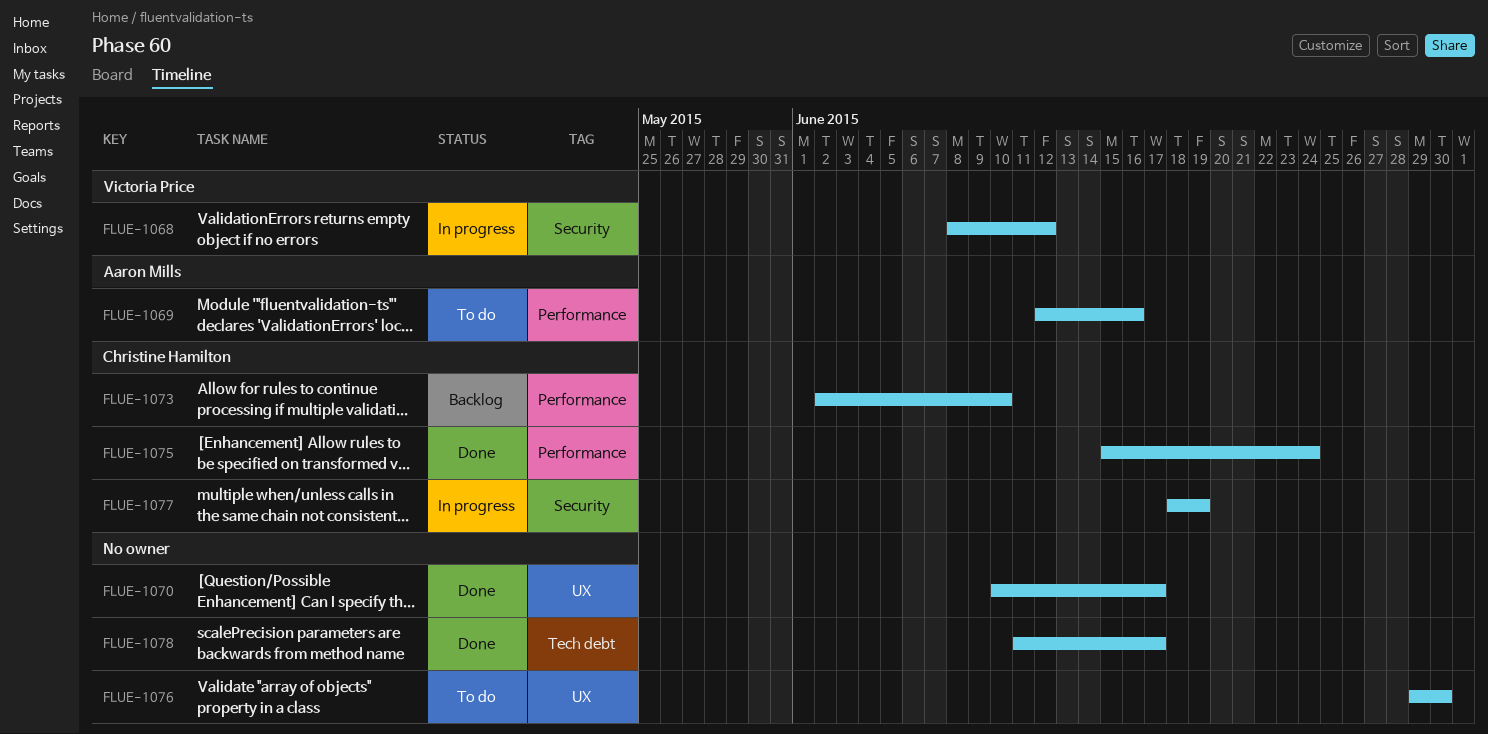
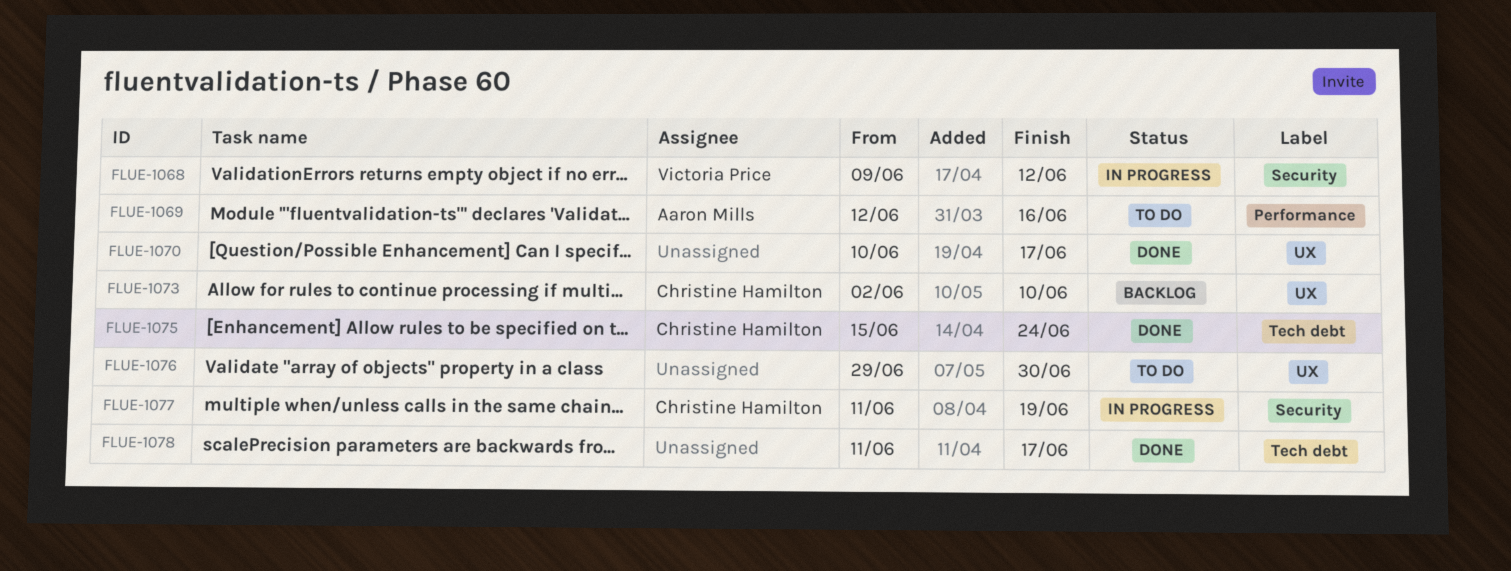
FLUE-1068, start: Jun 8 -> Jun 9
FLUE-1073, label: Performance -> UX
FLUE-1075, label: Performance -> Tech debt
FLUE-1077, start: Jun 18 -> Jun 11

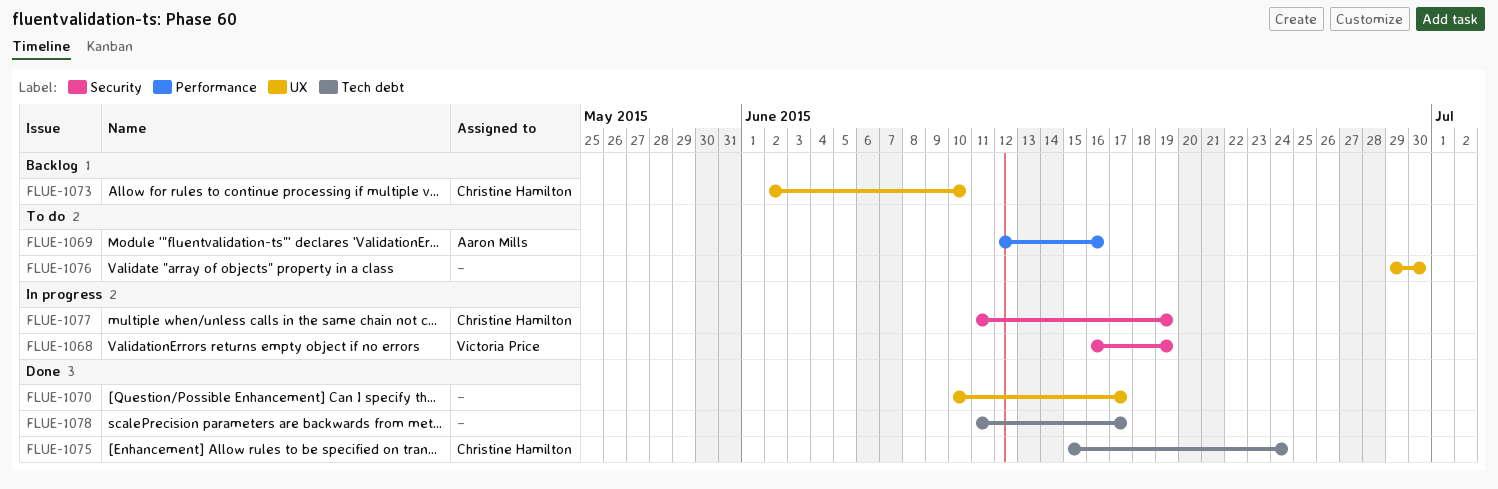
FLUE-1068, start: Jun 9 -> Jun 16
FLUE-1068, due: Jun 12 -> Jun 19

